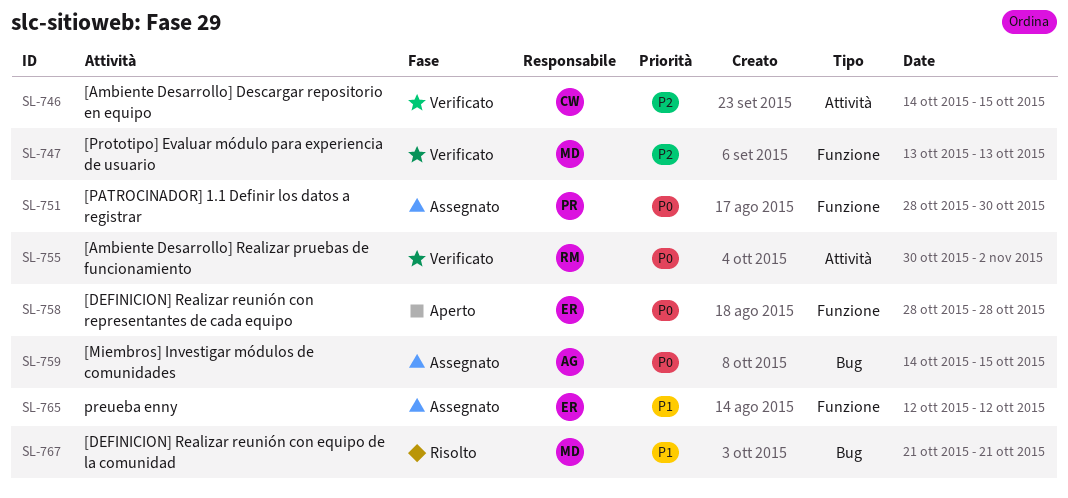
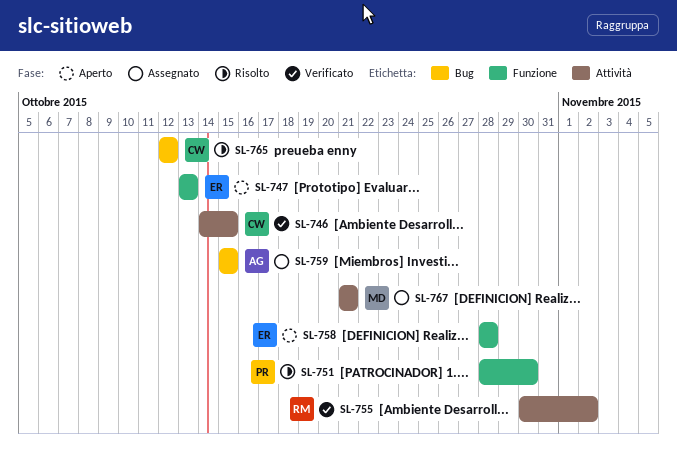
SL-747, status: Verificato -> Aperto
SL-747, owner: MD -> ER
SL-751, status: Assegnato -> Risolto
SL-759, start: Oct 14 -> Oct 15
SL-765, status: Assegnato -> Risolto
SL-765, owner: ER -> CW
SL-765, label: Funzione -> Bug
SL-767, status: Risolto -> Assegnato
SL-767, label: Bug -> Attività

